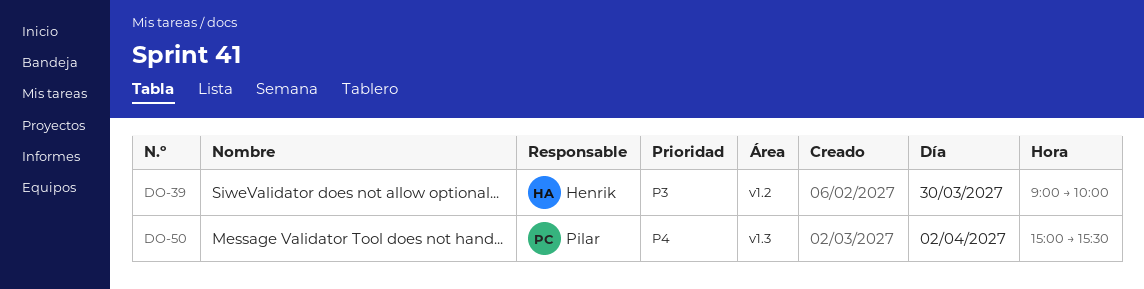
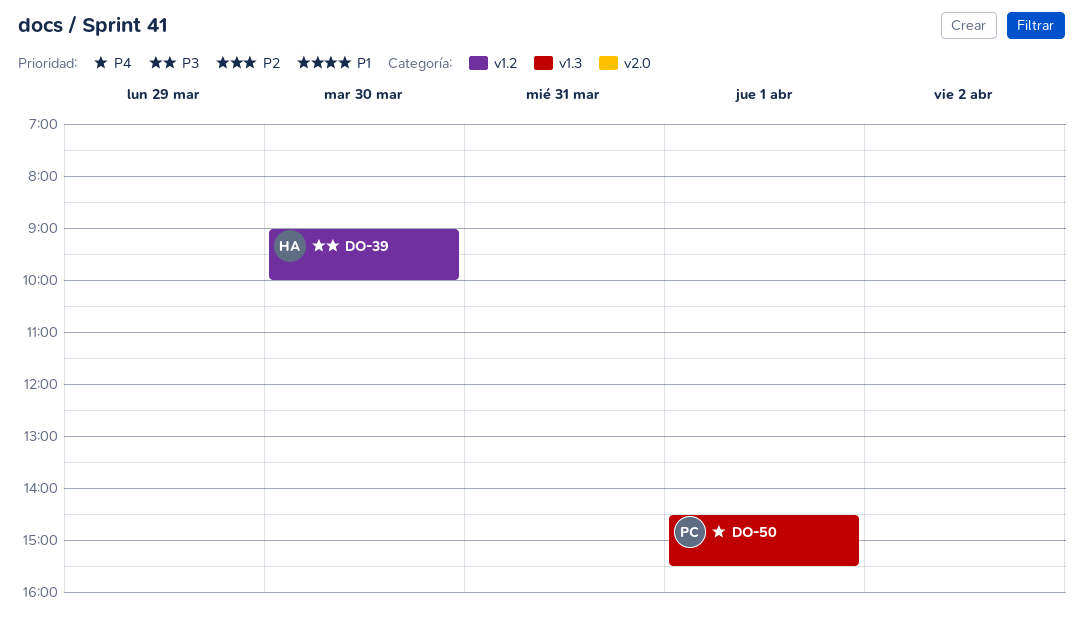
DO-50, day: Apr 2 -> Apr 1
DO-50, begins: 15:00 -> 14:30

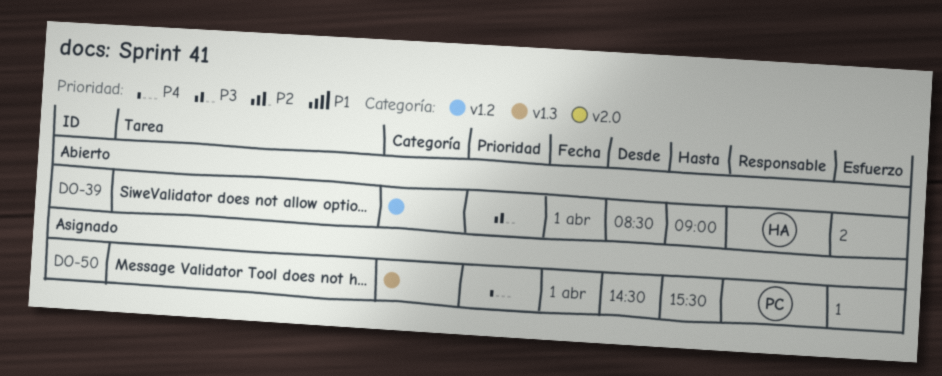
DO-39, day: Mar 30 -> Apr 1
DO-39, begins: 09:00 -> 08:30
DO-39, ends: 10:00 -> 09:00

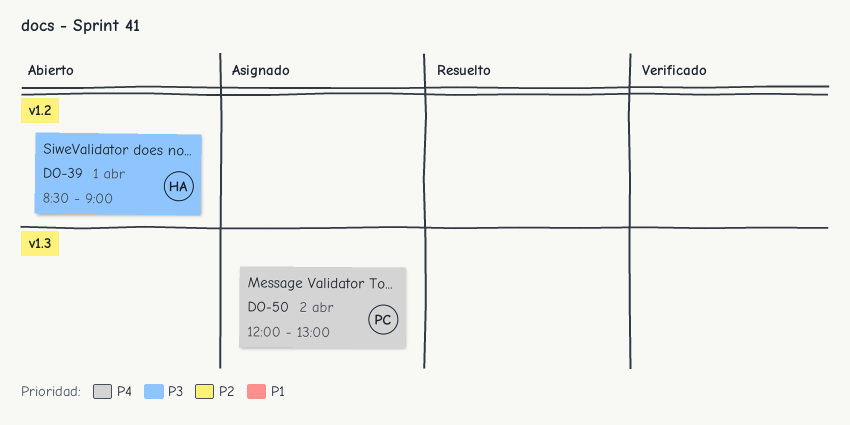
DO-50, day: Apr 1 -> Apr 2
DO-50, begins: 14:30 -> 12:00
DO-50, ends: 15:30 -> 13:00

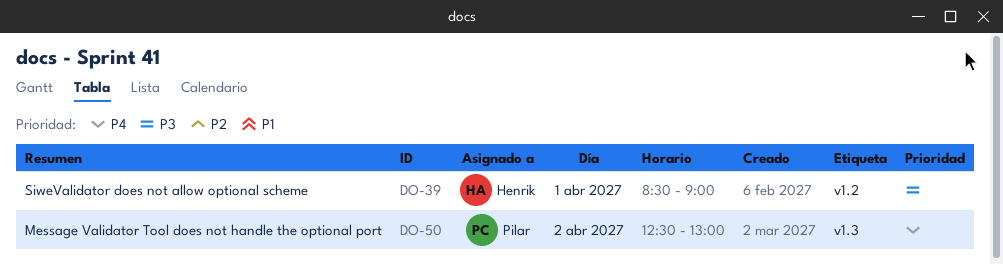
DO-50, begins: 12:00 -> 12:30

